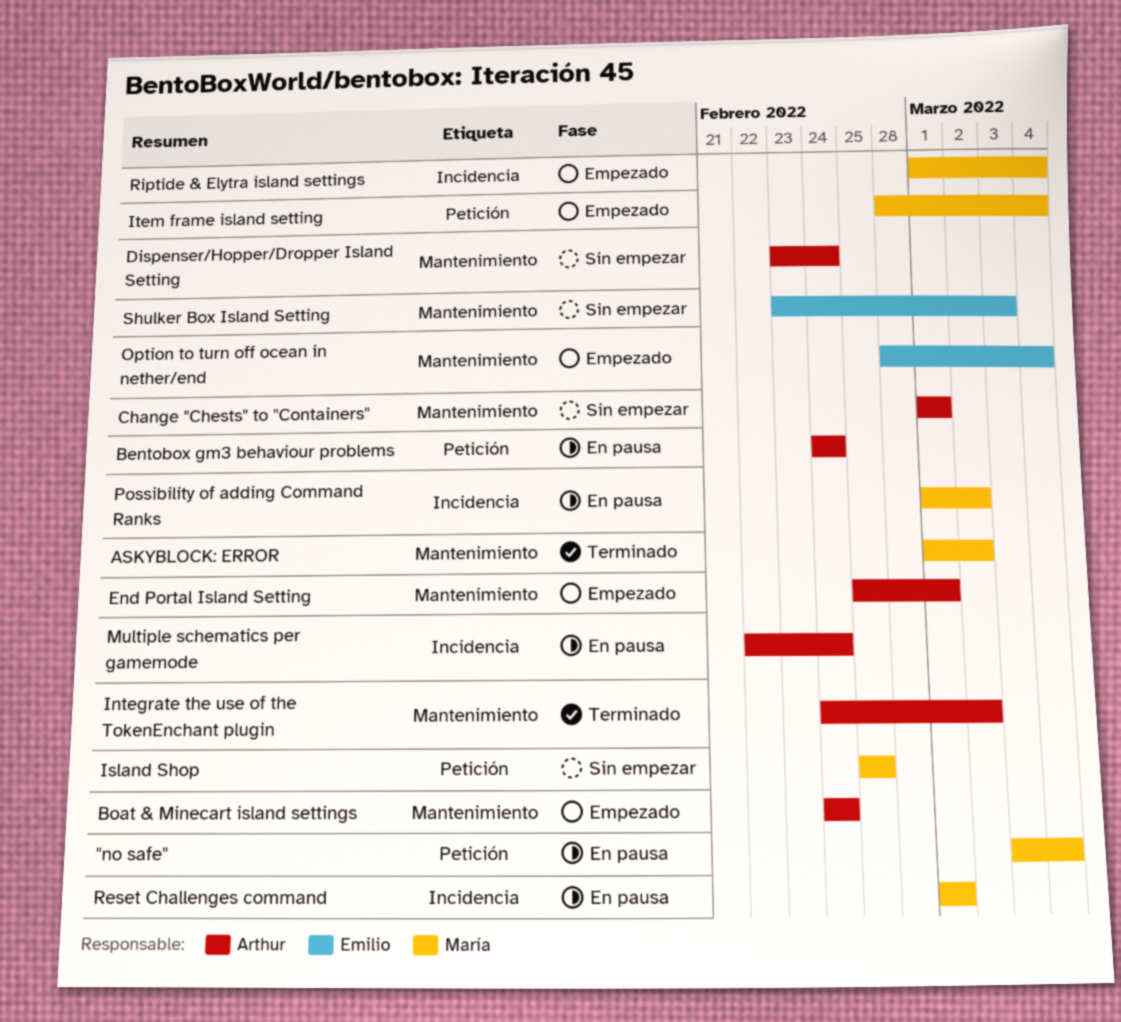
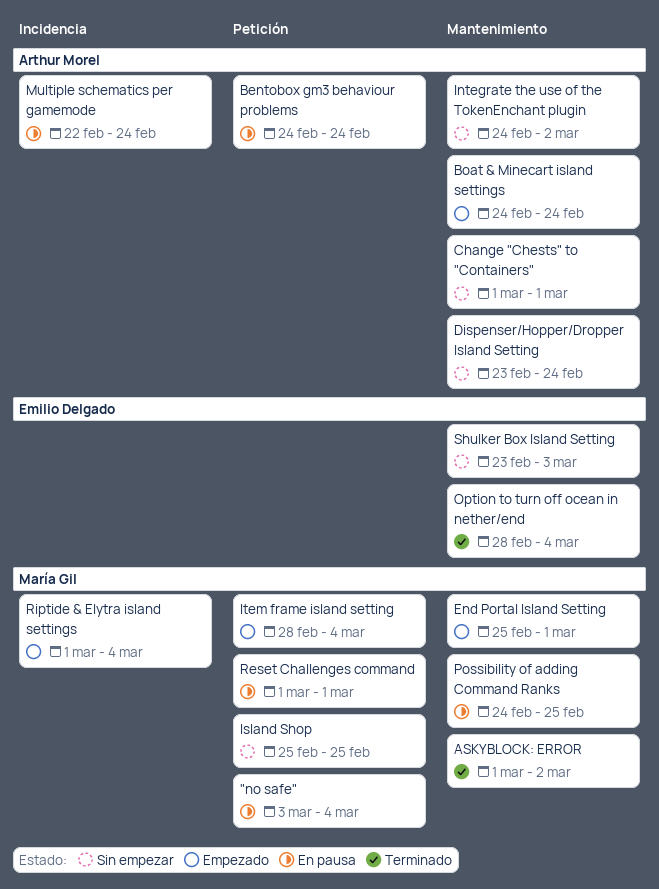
End Portal Island Setting, owner: Arthur Morel -> María Gil
Integrate the use of the TokenEnchant plugin, status: Terminado -> Sin empezar
Option to turn off ocean in nether/end, status: Empezado -> Terminado
Possibility of adding Command Ranks, label: Incidencia -> Mantenimiento
Possibility of adding Command Ranks, start: Mar 1 -> Feb 24
Possibility of adding Command Ranks, due: Mar 2 -> Feb 25
Reset Challenges command, label: Incidencia -> Petición

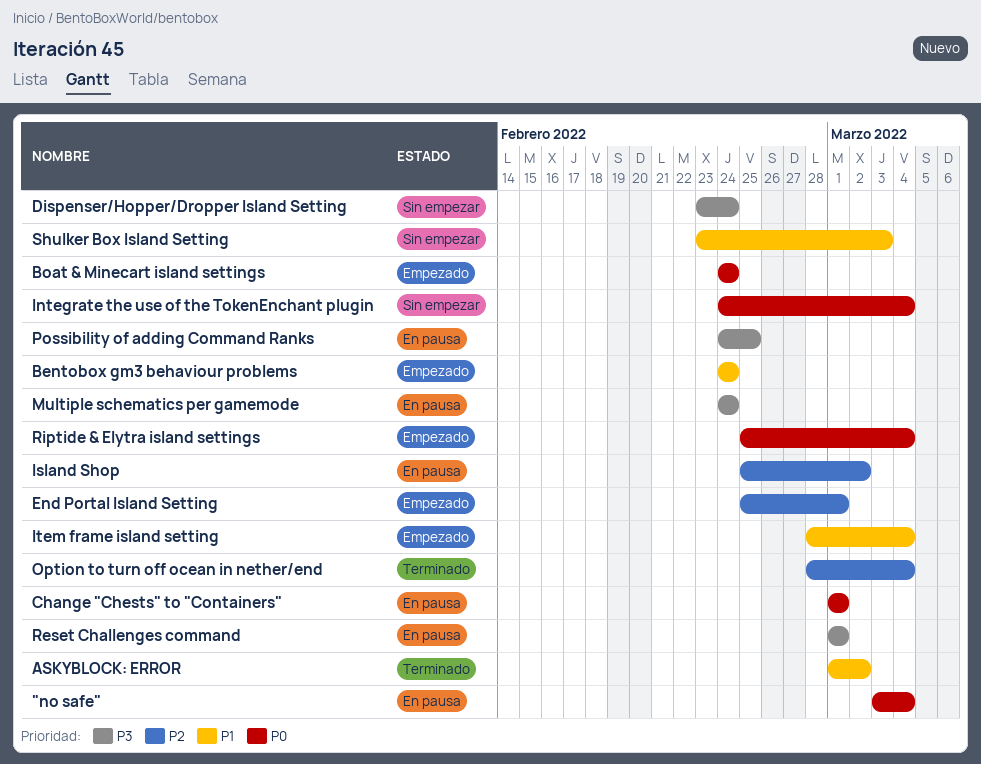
Bentobox gm3 behaviour problems, status: En pausa -> Empezado
Change "Chests" to "Containers", status: Sin empezar -> En pausa
Integrate the use of the TokenEnchant plugin, due: Mar 2 -> Mar 4
Island Shop, status: Sin empezar -> En pausa
Island Shop, due: Feb 25 -> Mar 2
Multiple schematics per gamemode, start: Feb 22 -> Feb 24
Riptide & Elytra island settings, start: Mar 1 -> Feb 25

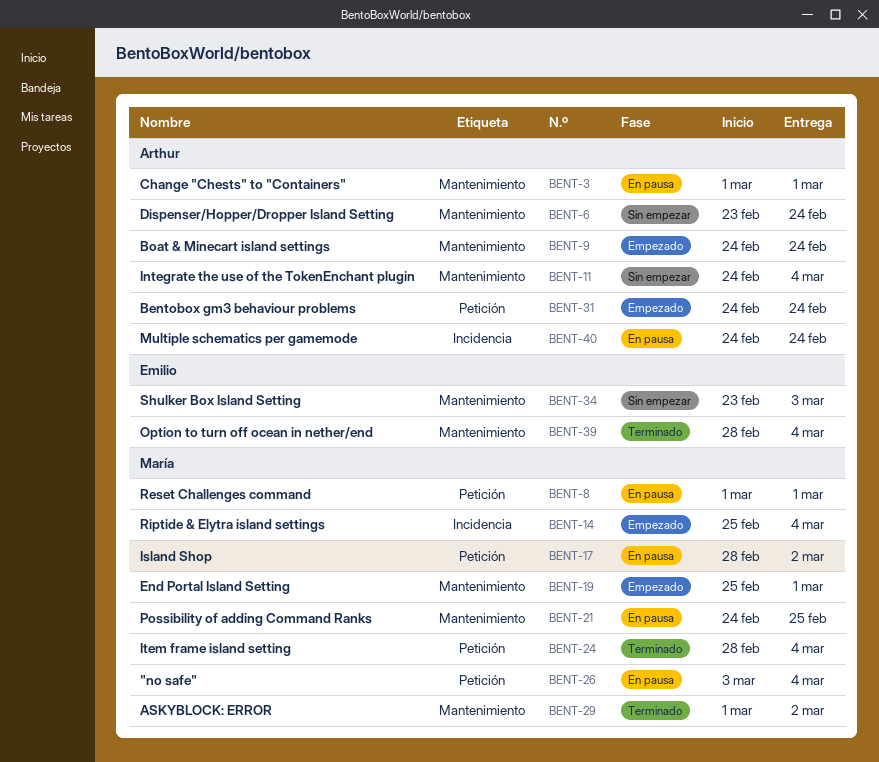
Island Shop, start: Feb 25 -> Feb 28
Item frame island setting, status: Empezado -> Terminado

